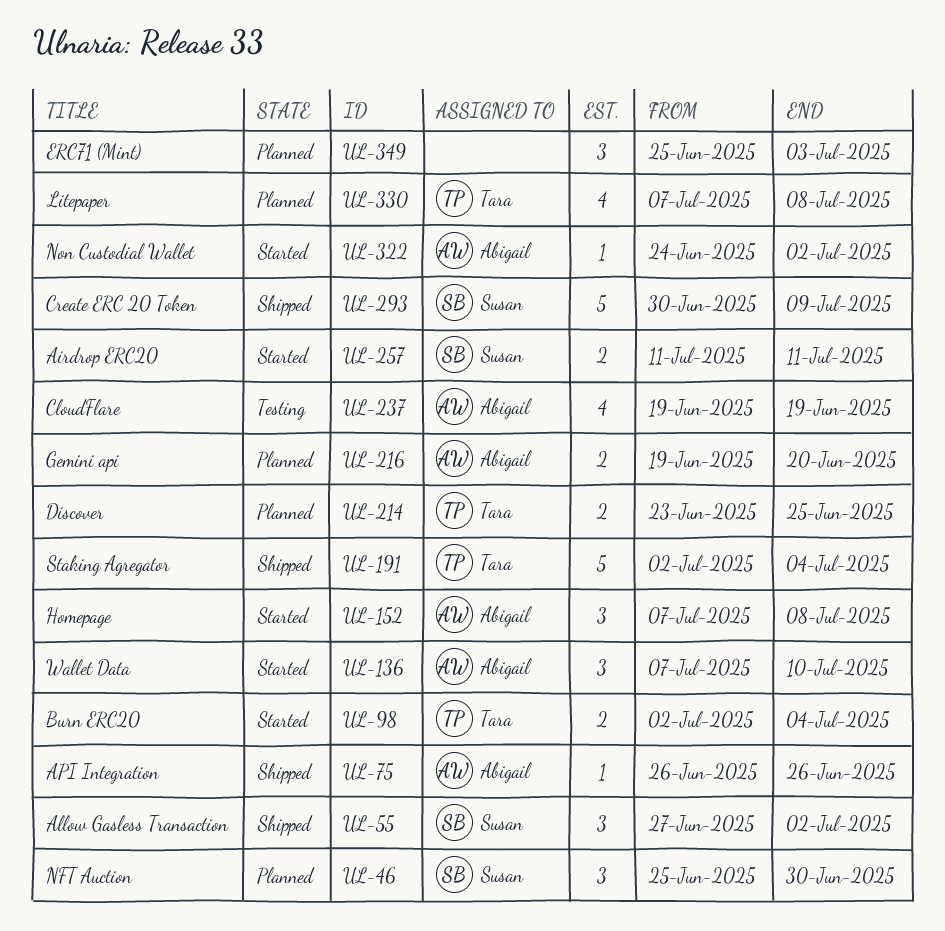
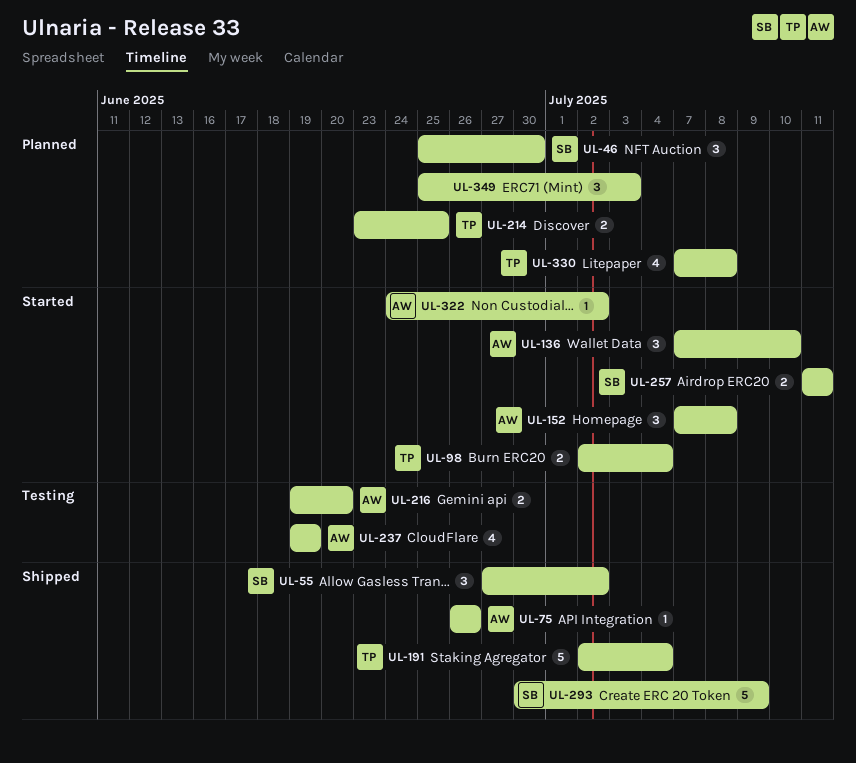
UL-216, status: Planned -> Testing

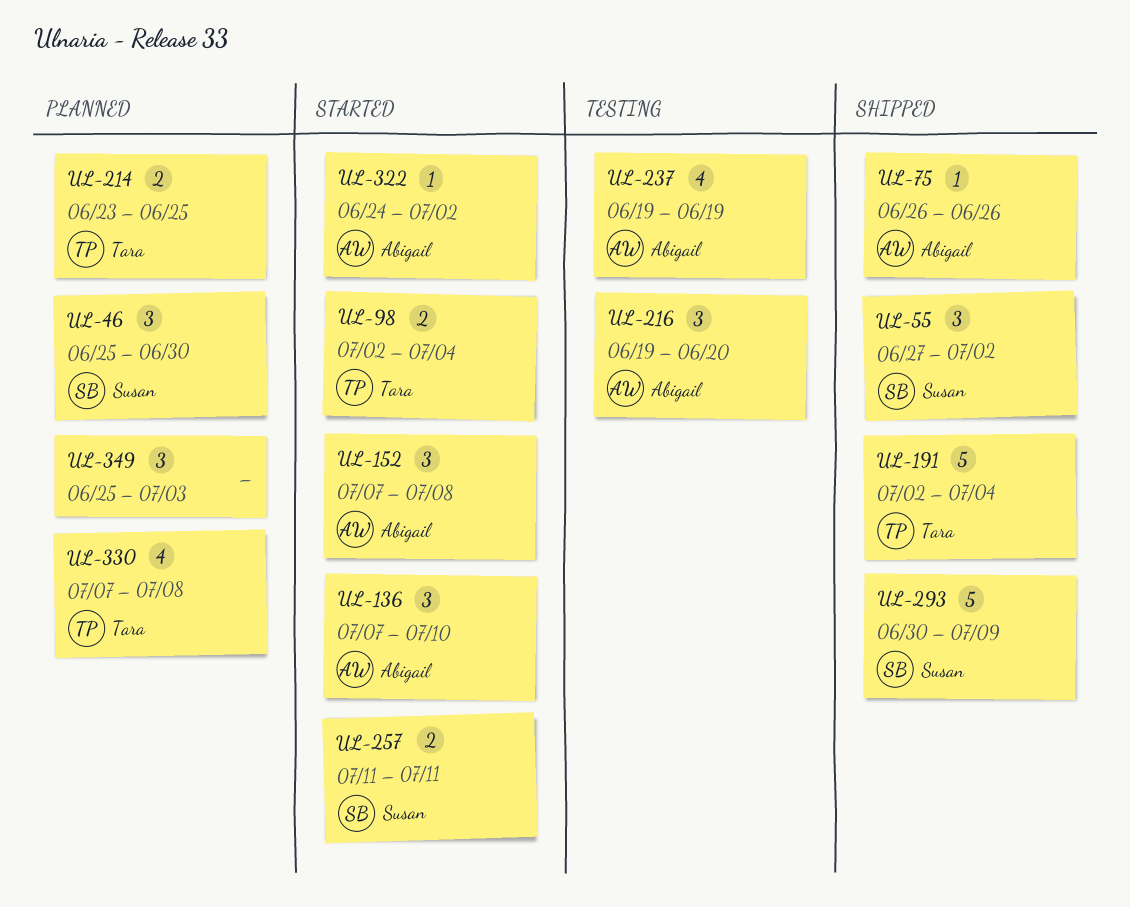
UL-216, estimate: 2 -> 3

